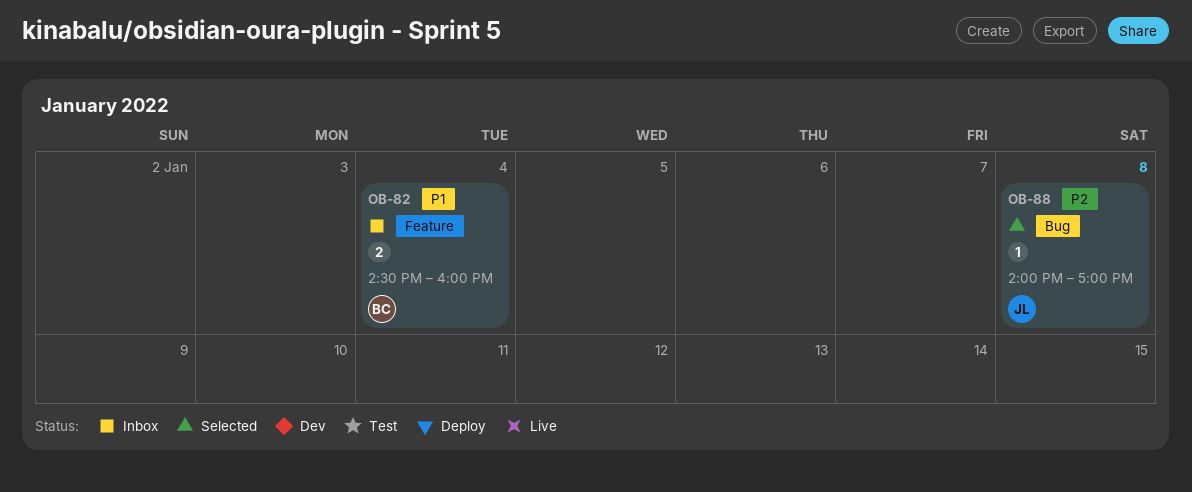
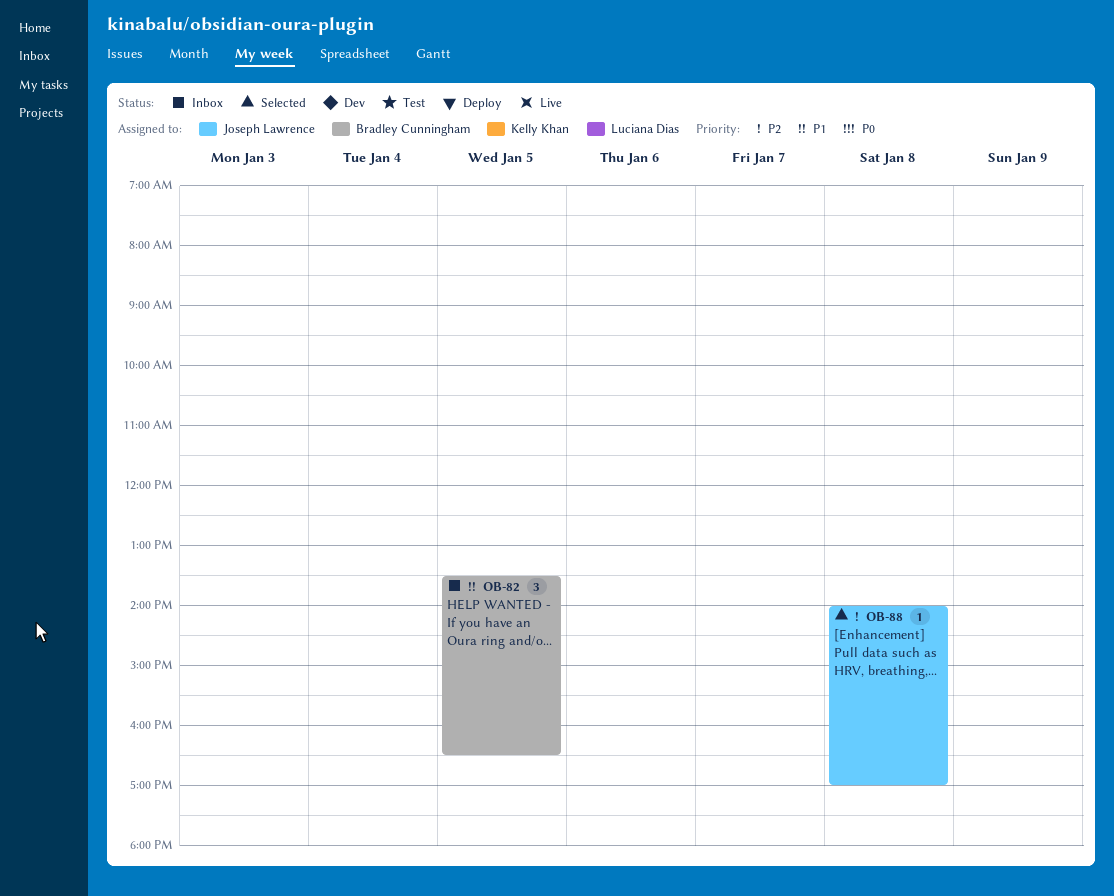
OB-82, estimate: 2 -> 3
OB-82, day: Jan 4 -> Jan 5
OB-82, begins: 14:30 -> 13:30
OB-82, ends: 16:00 -> 16:30

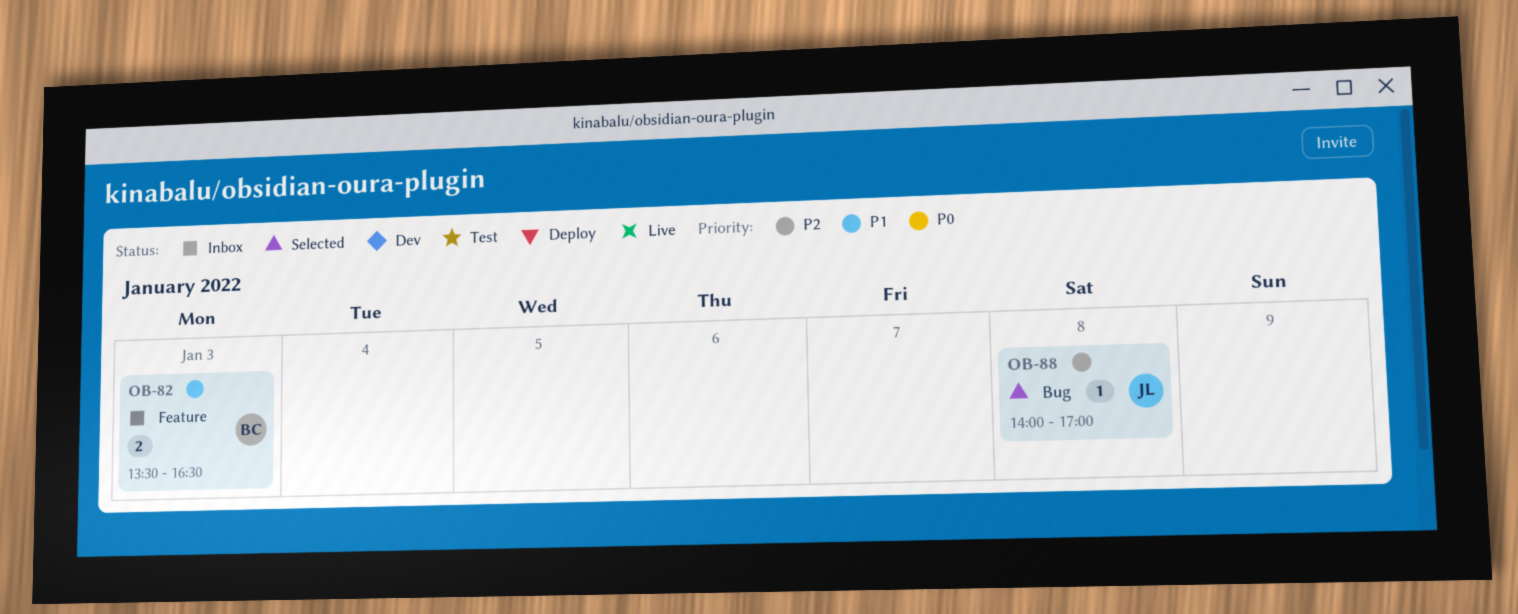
OB-82, estimate: 3 -> 2
OB-82, day: Jan 5 -> Jan 3

